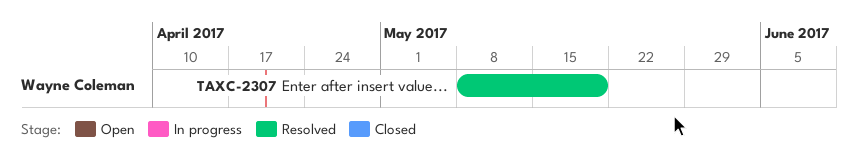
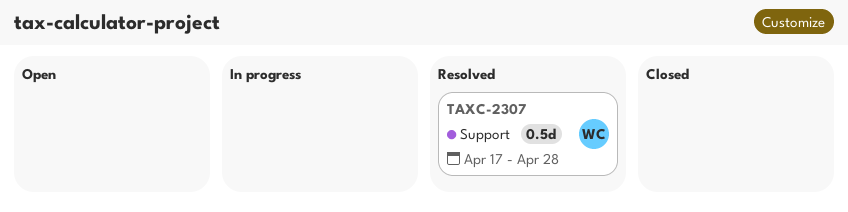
TAXC-2307, start: May 8 -> Apr 17
TAXC-2307, due: May 19 -> Apr 28

